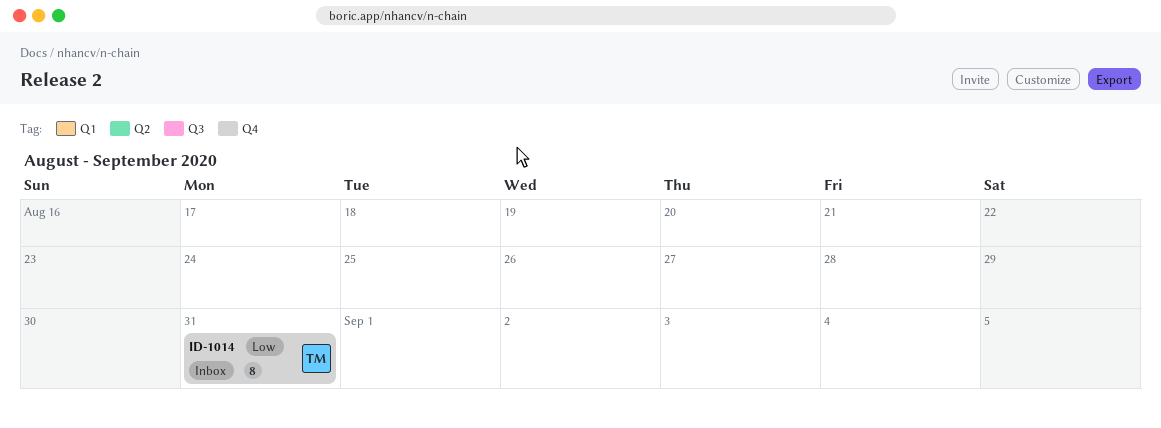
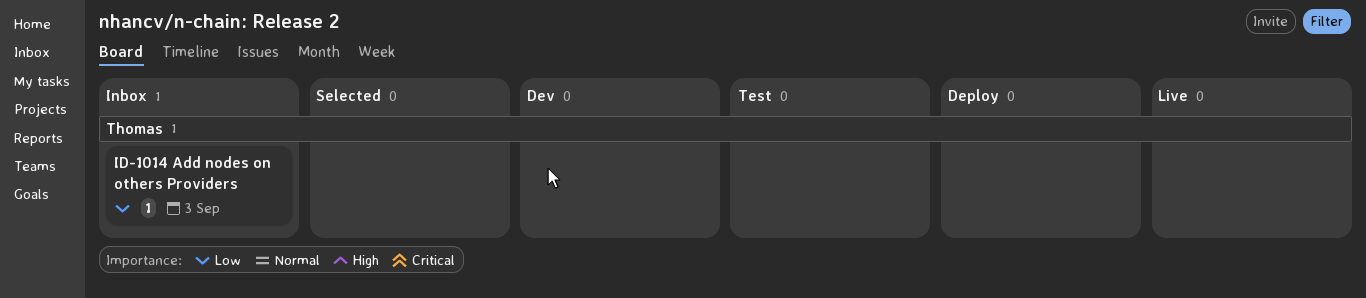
ID-1014, estimate: 8 -> 1
ID-1014, due: Aug 31 -> Sep 3

